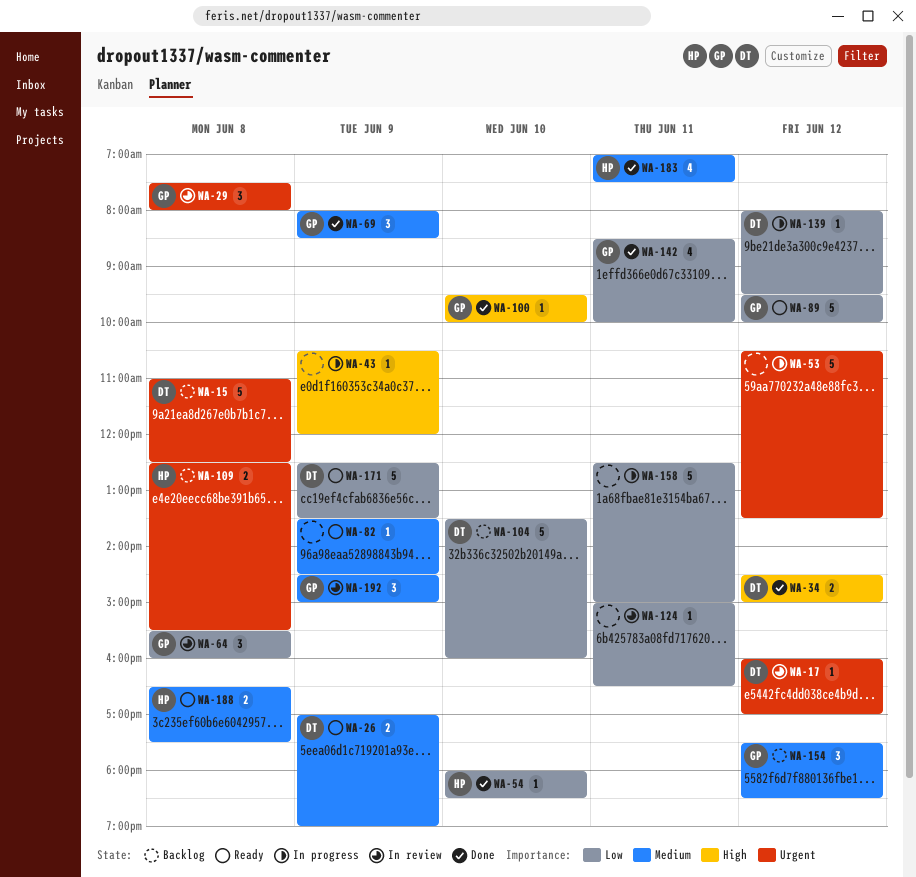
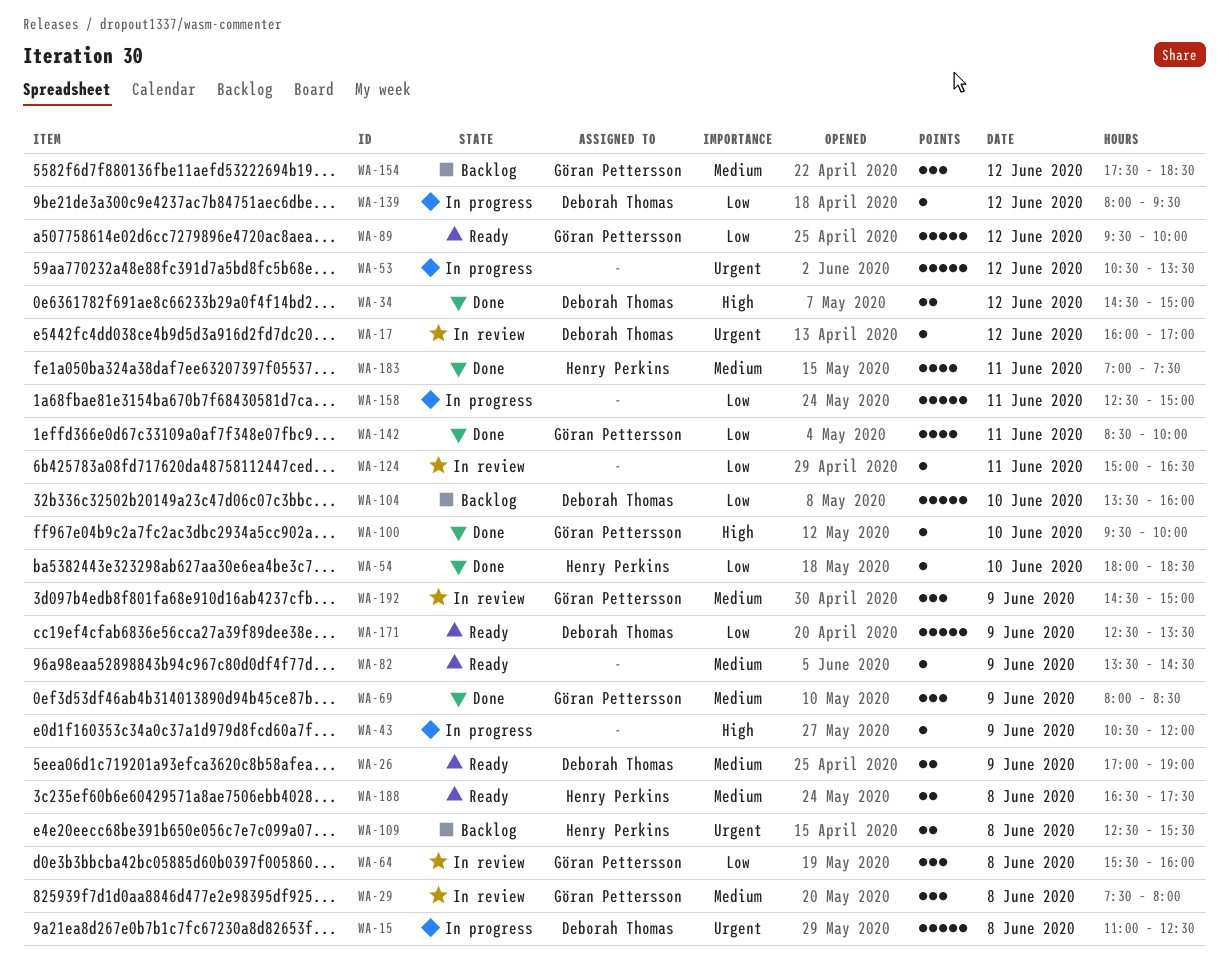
WA-15, status: Backlog -> In progress
WA-29, priority: Urgent -> Medium

